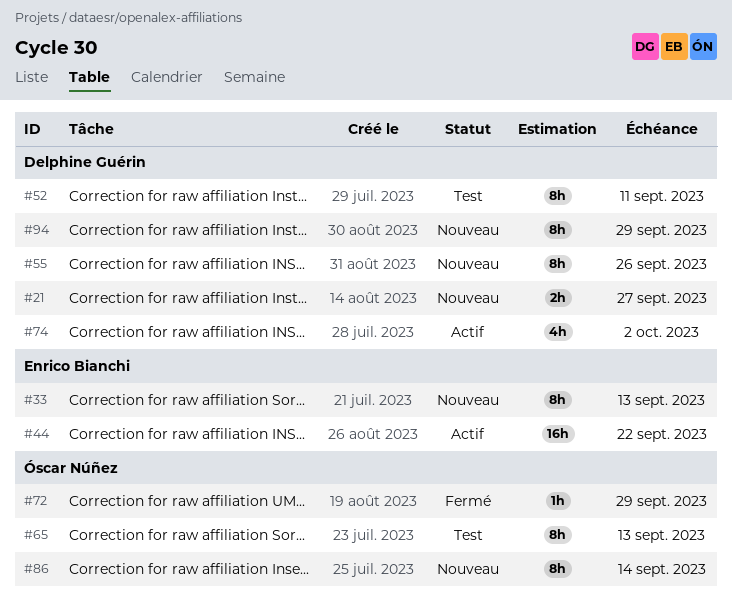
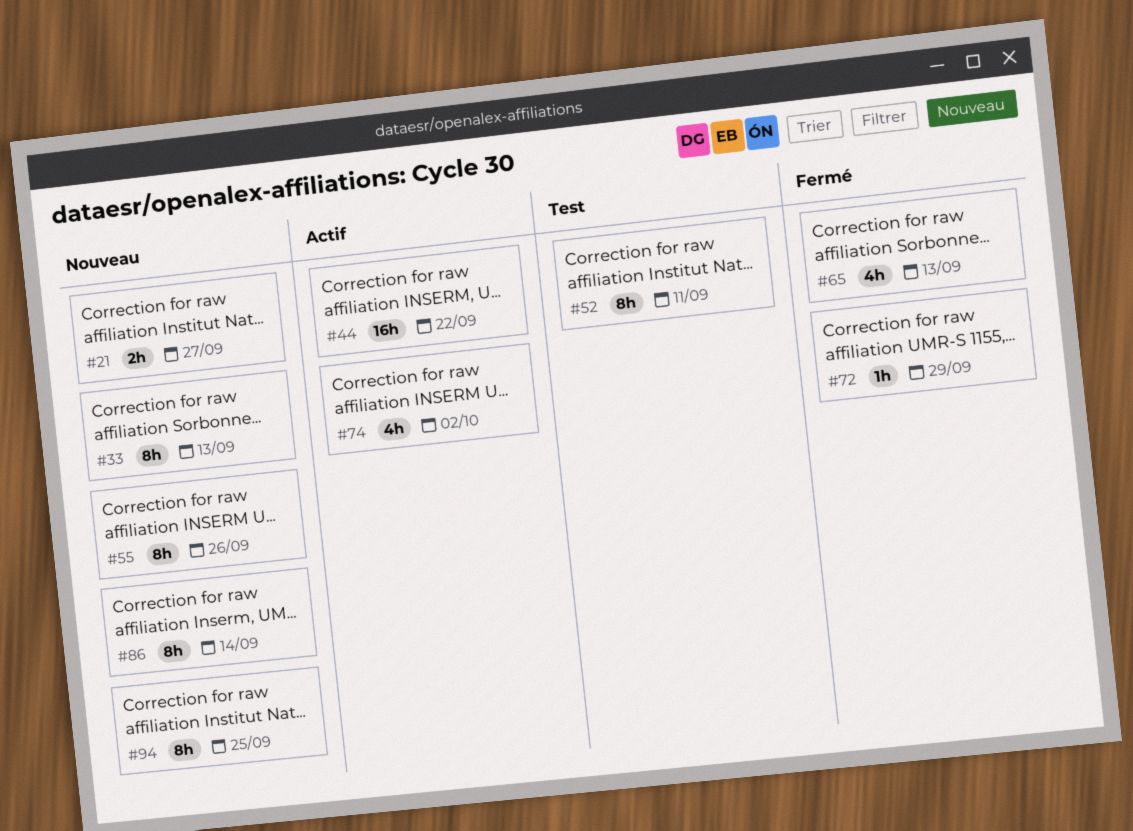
#65, status: Test -> Fermé
#65, estimate: 8h -> 4h
#94, due: Sep 29 -> Sep 25

